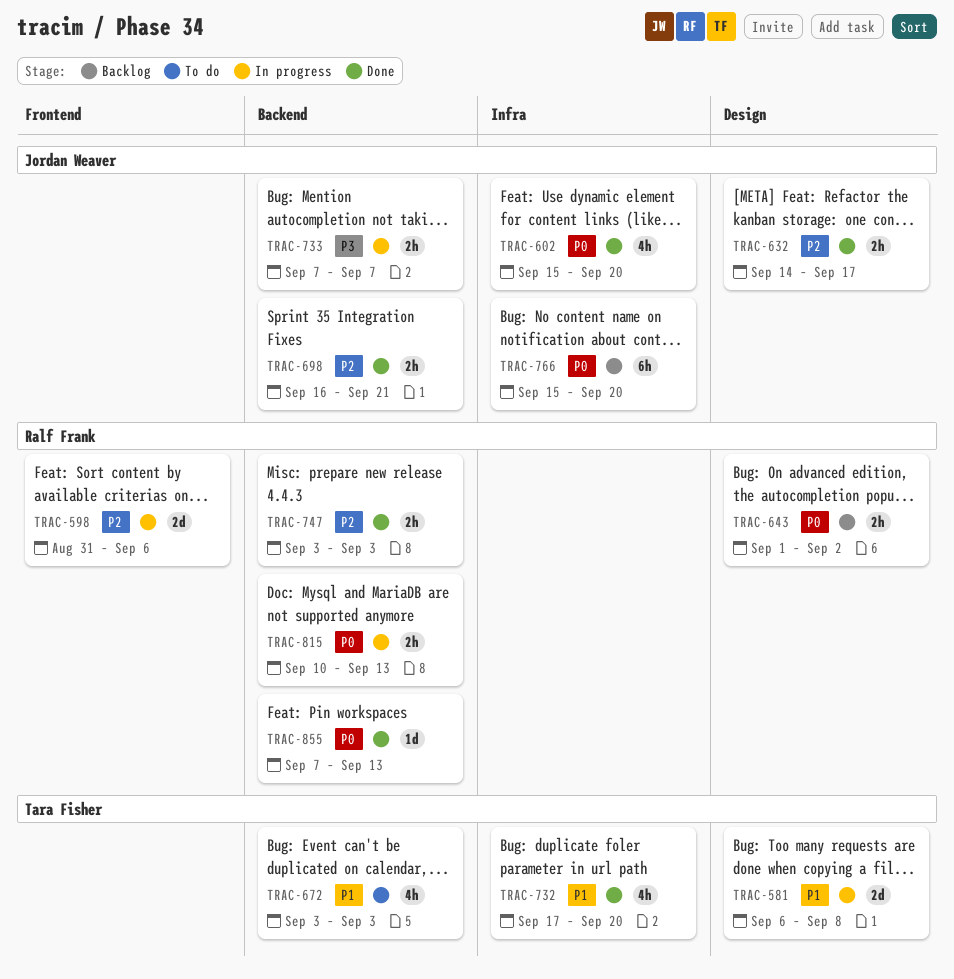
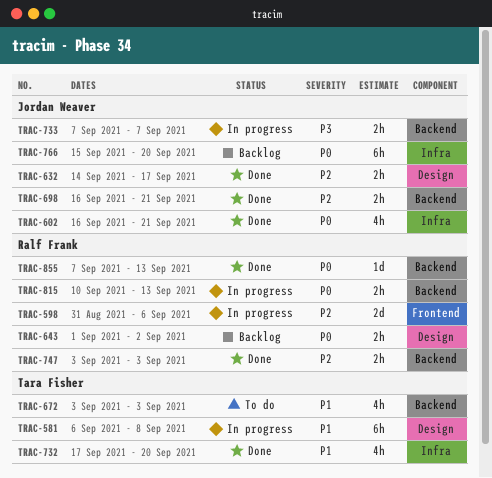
TRAC-581, estimate: 2d -> 6h
TRAC-602, start: Sep 15 -> Sep 16
TRAC-602, due: Sep 20 -> Sep 21

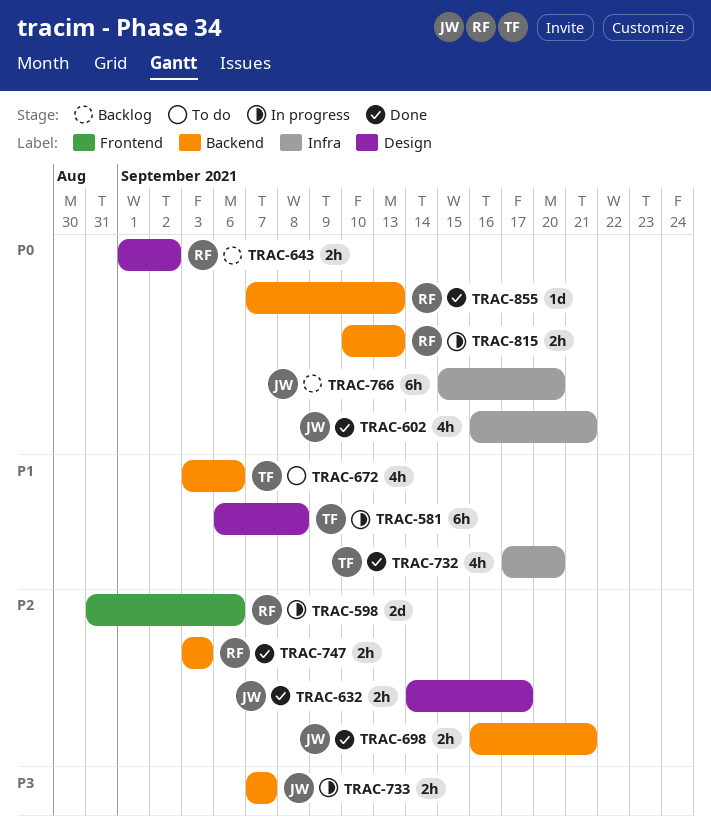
TRAC-672, due: Sep 3 -> Sep 6

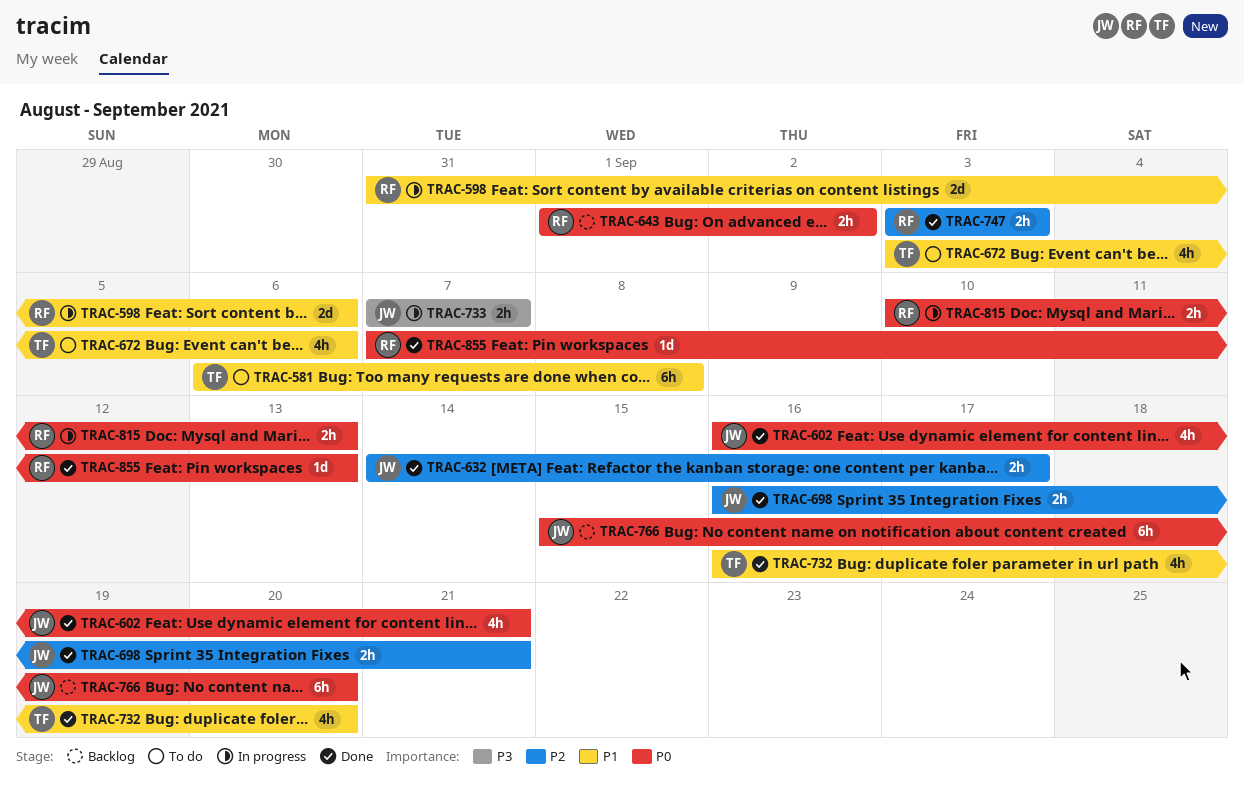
TRAC-581, status: In progress -> To do
TRAC-598, priority: P2 -> P1
TRAC-732, start: Sep 17 -> Sep 16

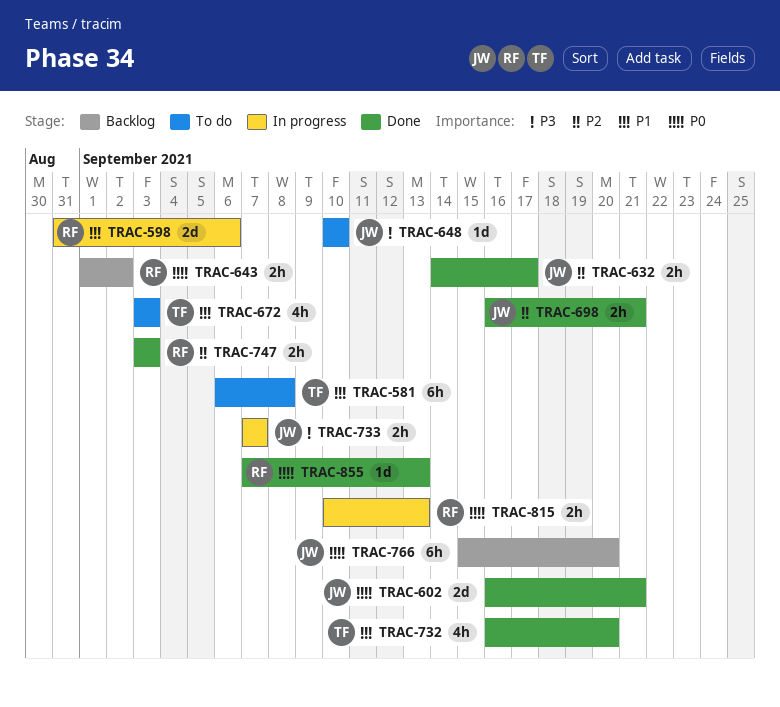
TRAC-602, estimate: 4h -> 2d
TRAC-648: none -> present
TRAC-672, due: Sep 6 -> Sep 3

